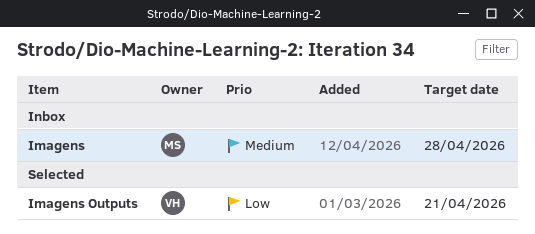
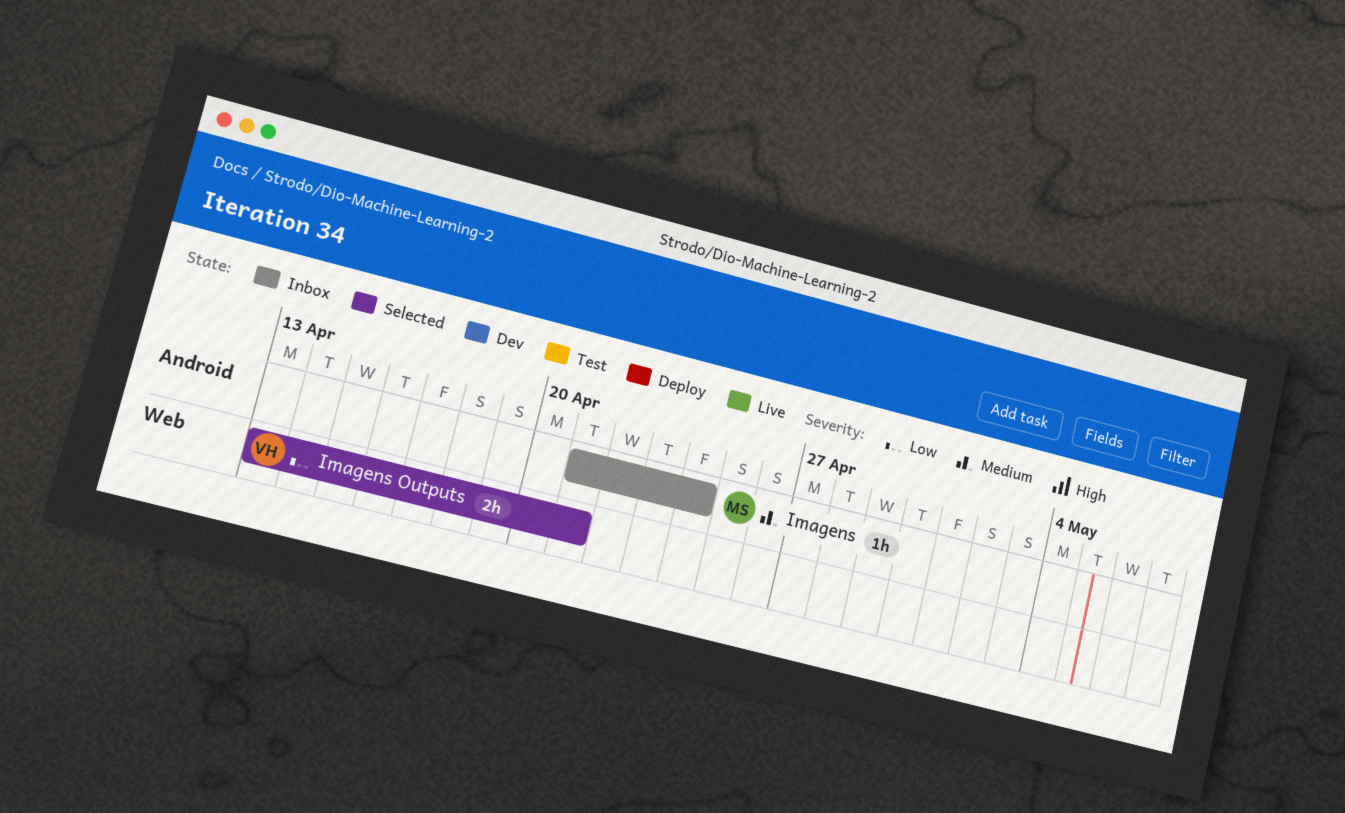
Imagens, due: Apr 28 -> Apr 24

